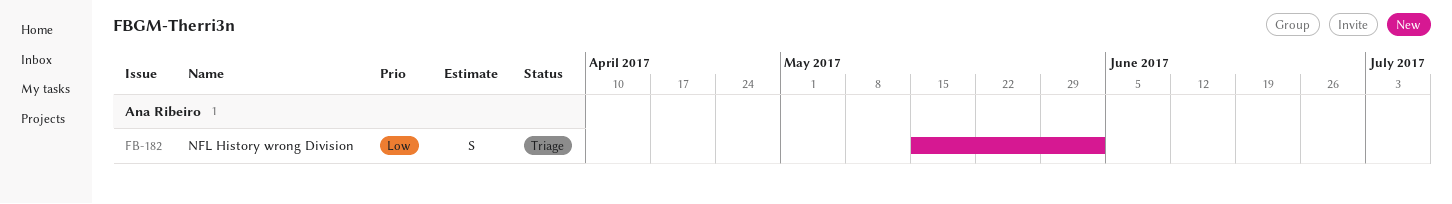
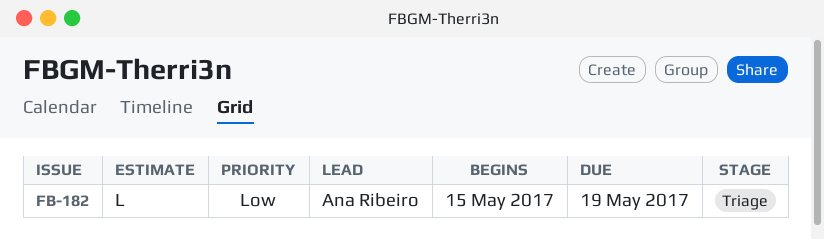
FB-182, estimate: S -> L
FB-182, due: Jun 2 -> May 19

